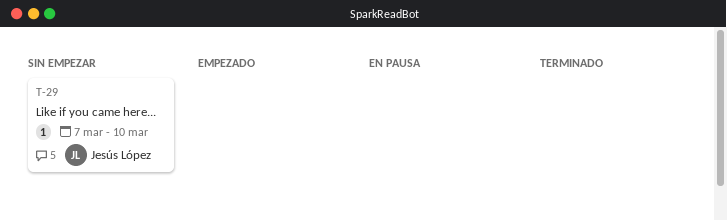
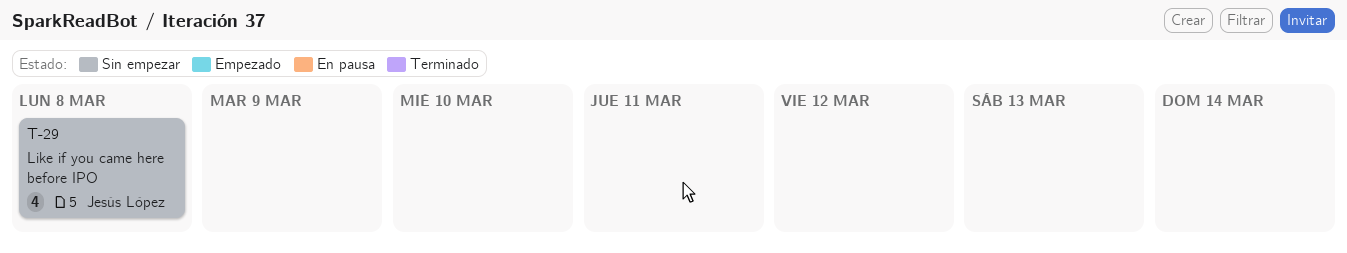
T-29, estimate: 1 -> 4
T-29, due: Mar 10 -> Mar 8

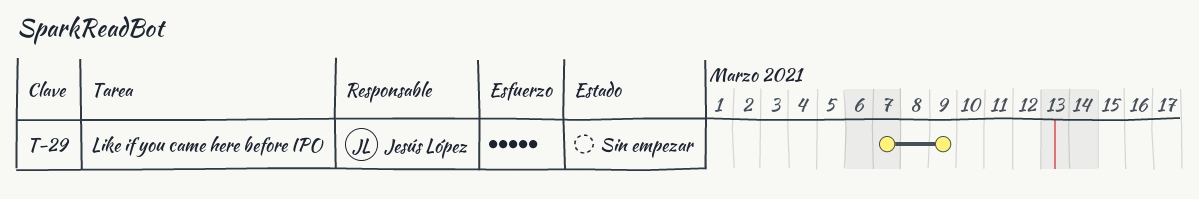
T-29, estimate: 4 -> 5
T-29, due: Mar 8 -> Mar 9

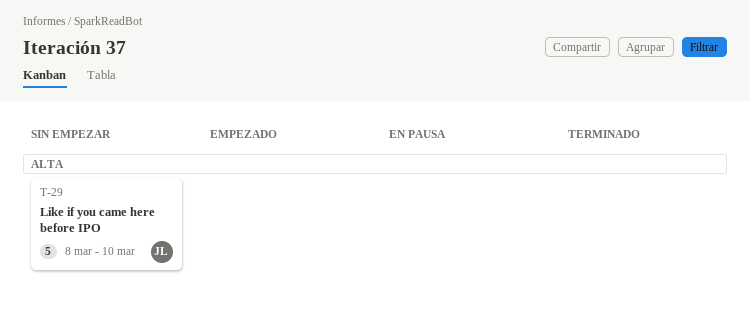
T-29, start: Mar 7 -> Mar 8
T-29, due: Mar 9 -> Mar 10

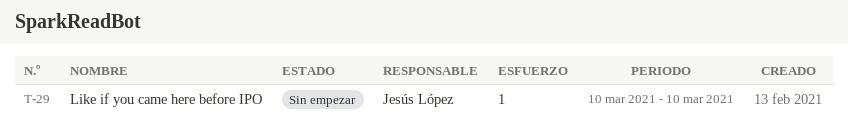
T-29, estimate: 5 -> 1
T-29, start: Mar 8 -> Mar 10

